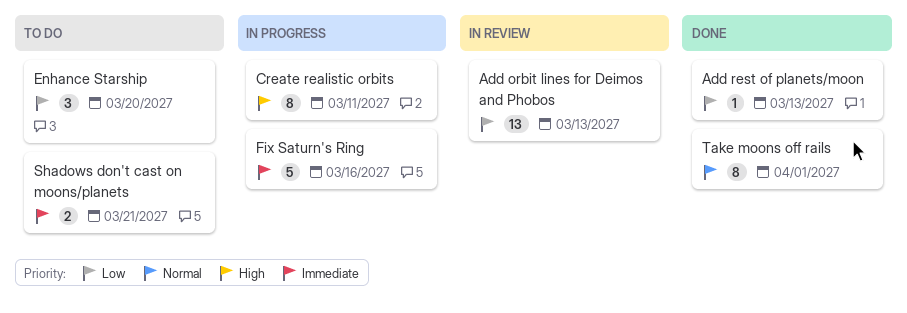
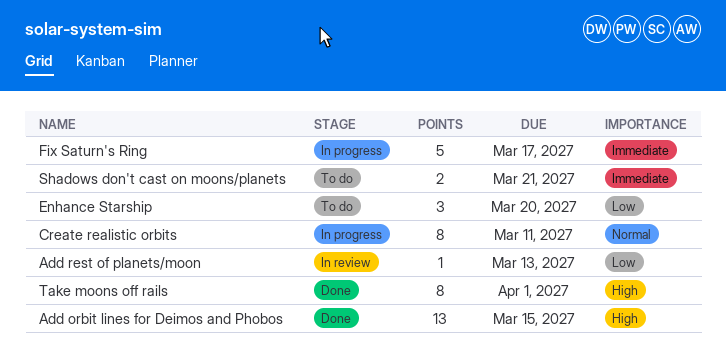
Add orbit lines for Deimos and Phobos, status: In review -> Done
Add orbit lines for Deimos and Phobos, priority: Low -> High
Add orbit lines for Deimos and Phobos, due: Mar 13 -> Mar 15
Add rest of planets/moon, status: Done -> In review
Create realistic orbits, priority: High -> Normal
Fix Saturn's Ring, due: Mar 16 -> Mar 17
Take moons off rails, priority: Normal -> High

